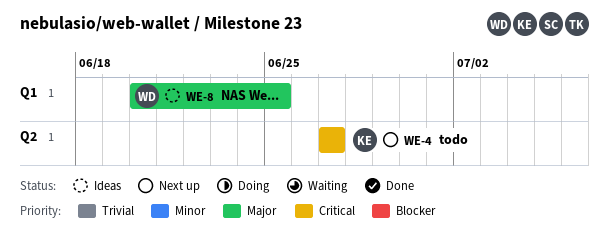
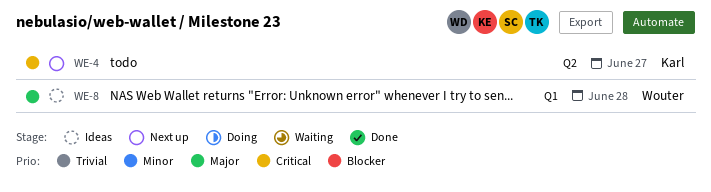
WE-8, due: Jun 25 -> Jun 28

